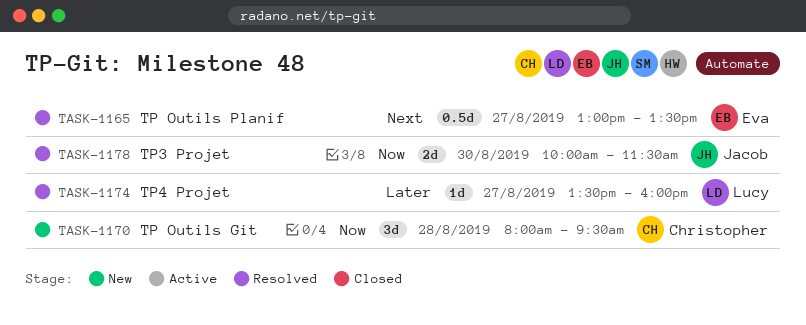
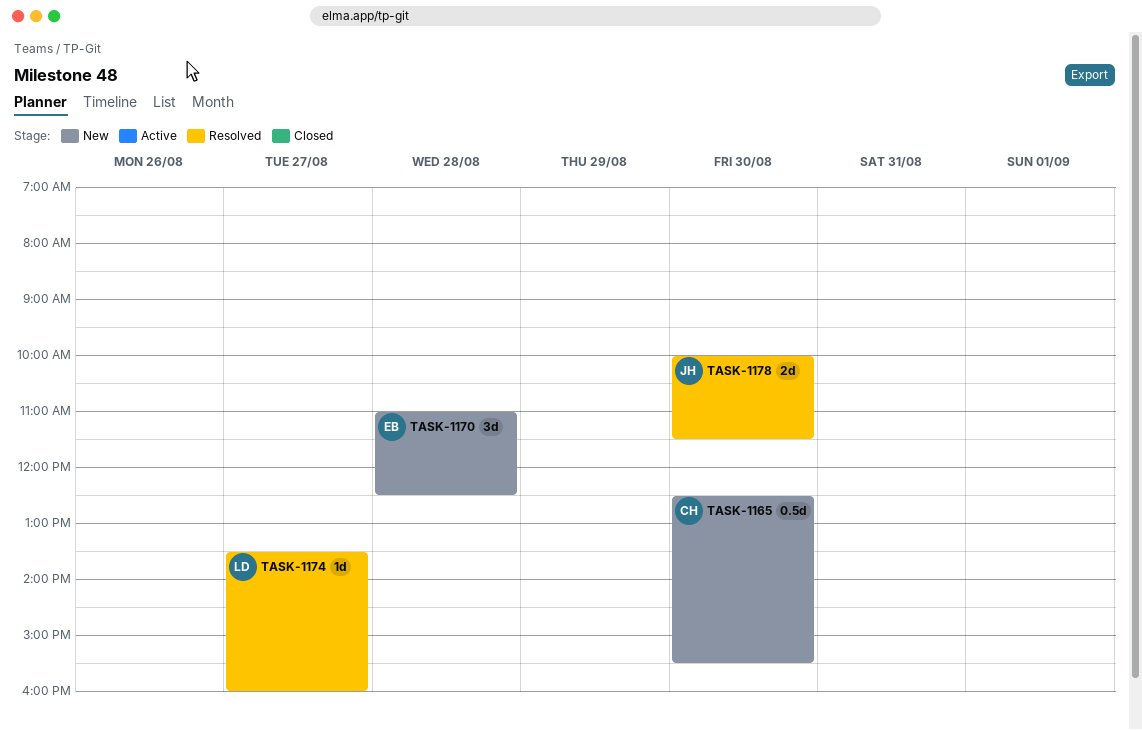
TASK-1165, status: Resolved -> New
TASK-1165, owner: Eva -> Christopher
TASK-1165, day: Aug 27 -> Aug 30
TASK-1165, begins: 13:00 -> 12:30
TASK-1165, ends: 13:30 -> 15:30
TASK-1170, owner: Christopher -> Eva
TASK-1170, begins: 08:00 -> 11:00
TASK-1170, ends: 09:30 -> 12:30

